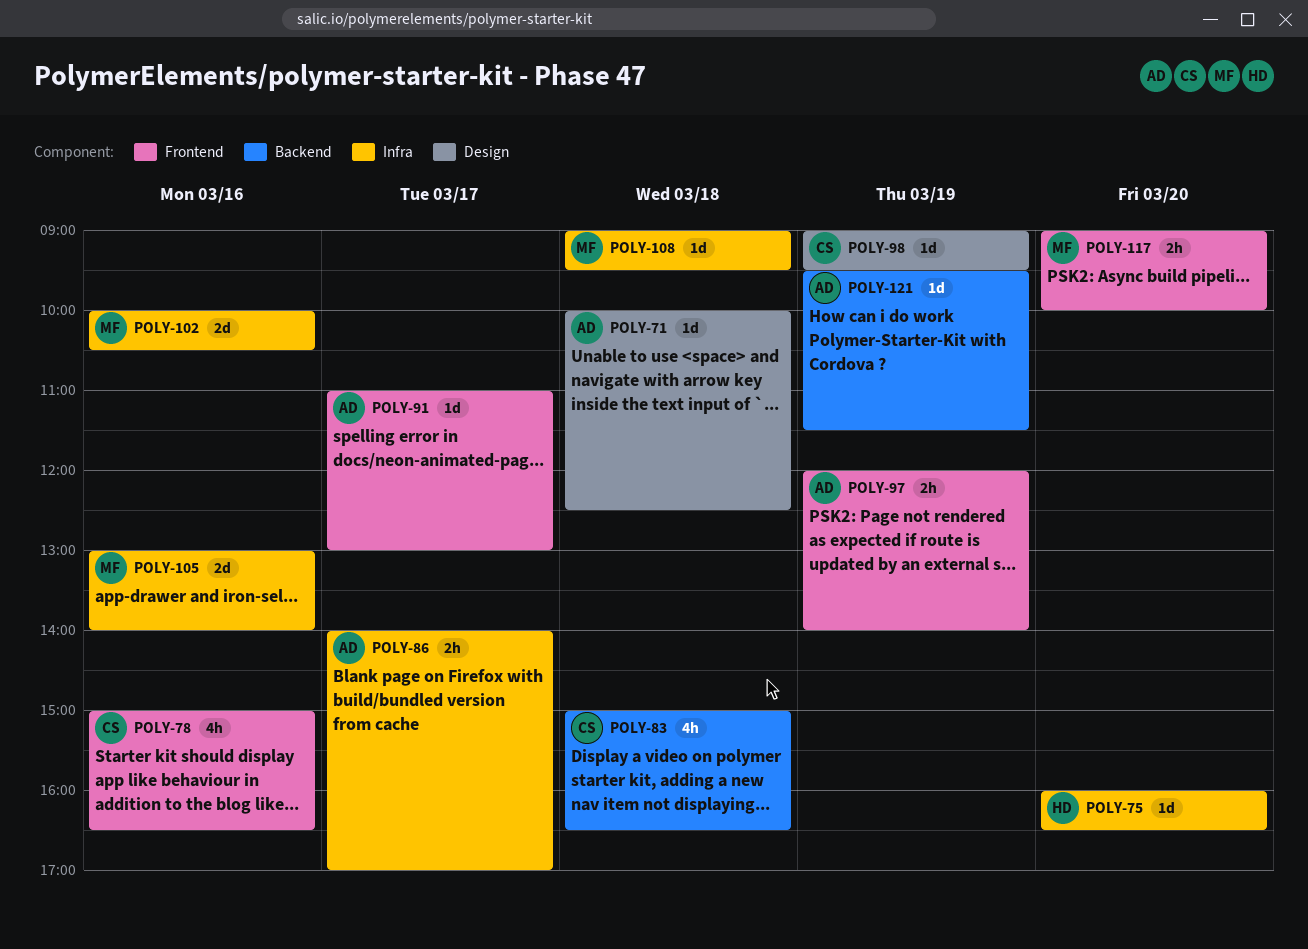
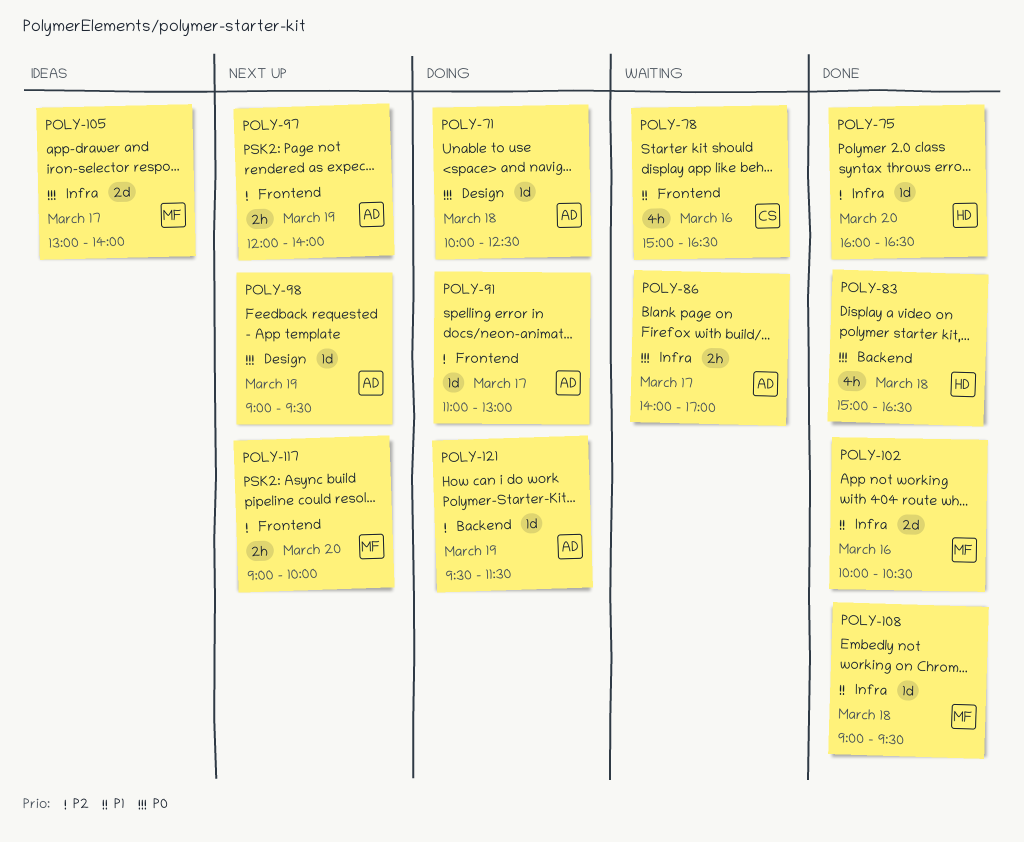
POLY-83, owner: CS -> HD
POLY-98, owner: CS -> AD
POLY-105, day: Mar 16 -> Mar 17

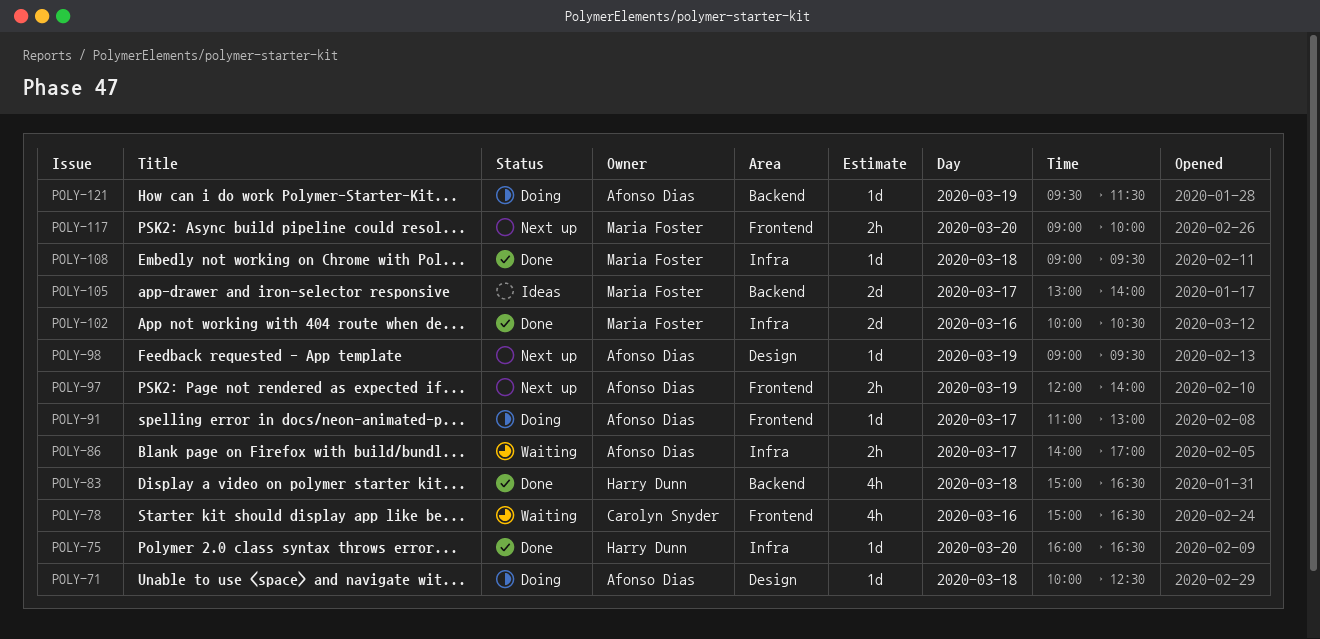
POLY-105, label: Infra -> Backend

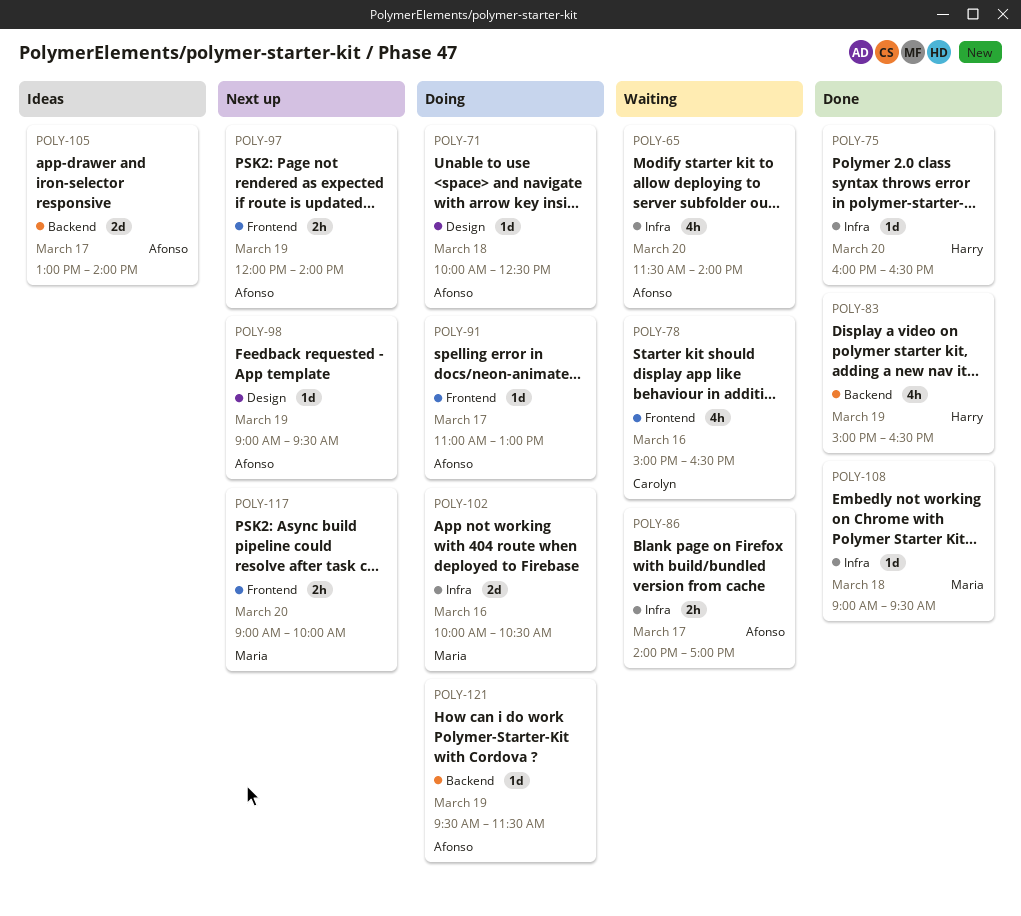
POLY-65: none -> present
POLY-83, day: Mar 18 -> Mar 19
POLY-102, status: Done -> Doing
POLY-105, owner: Maria Foster -> Afonso Dias

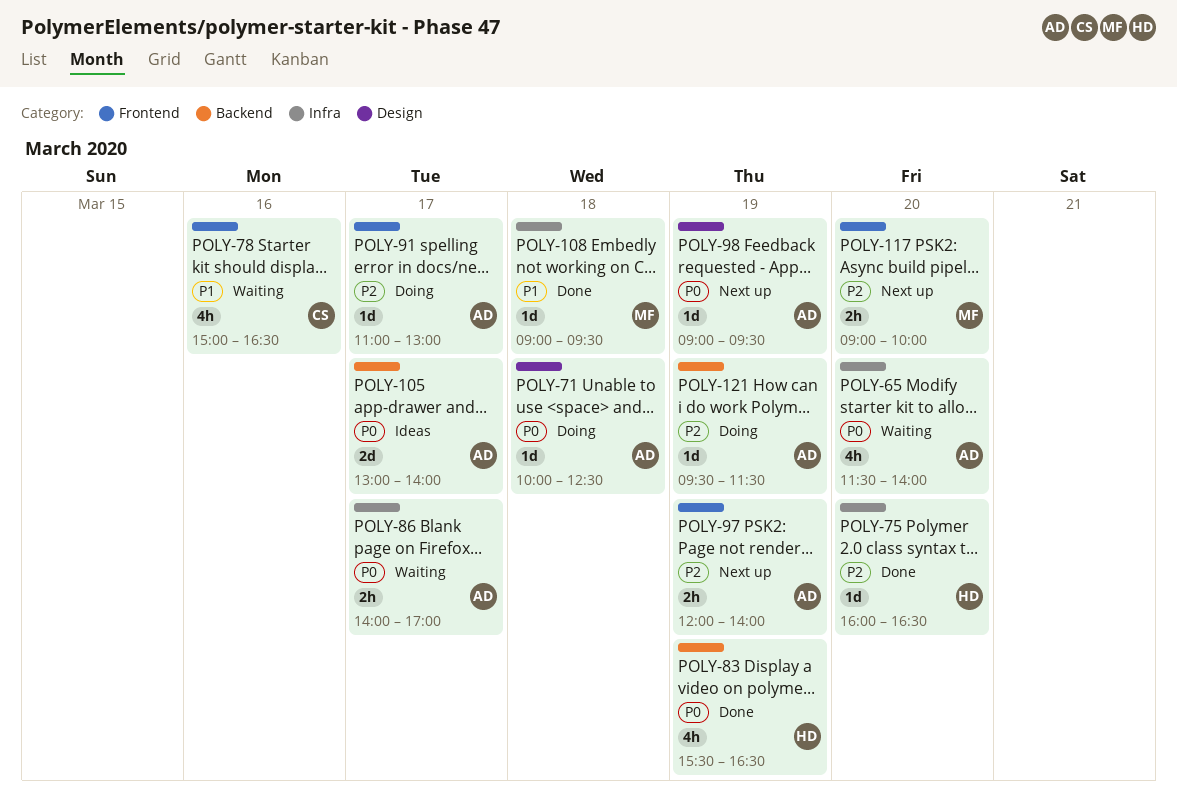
POLY-83, begins: 15:00 -> 15:30
POLY-102: present -> none

